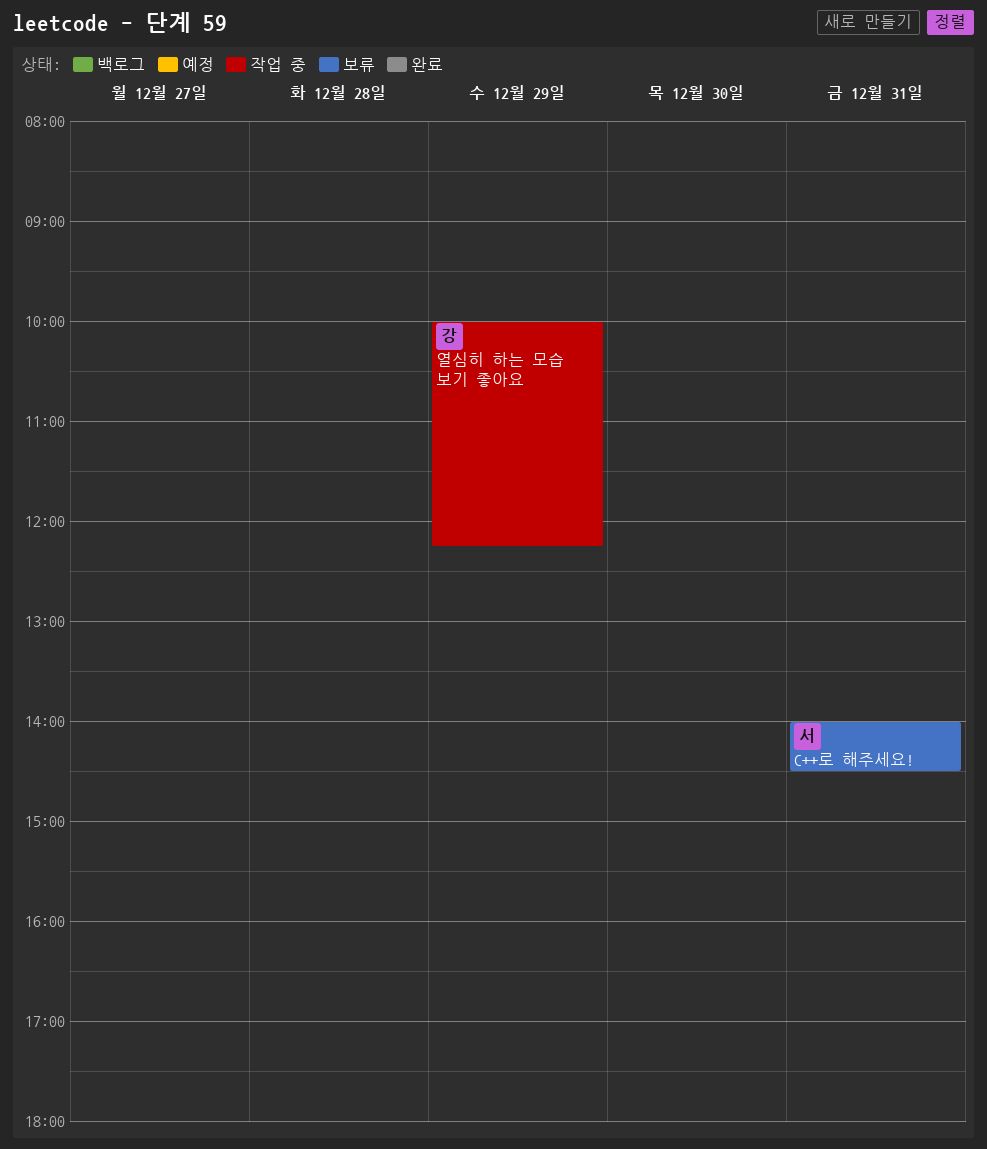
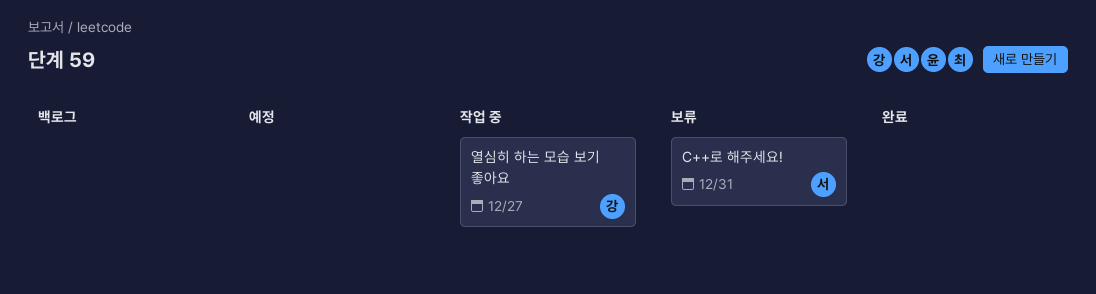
열심히 하는 모습 보기 좋아요, day: Dec 29 -> Dec 27

